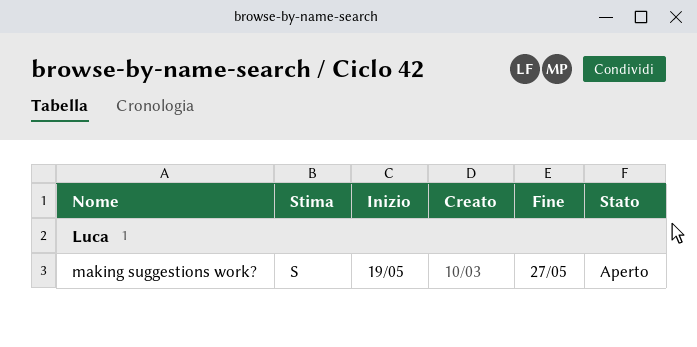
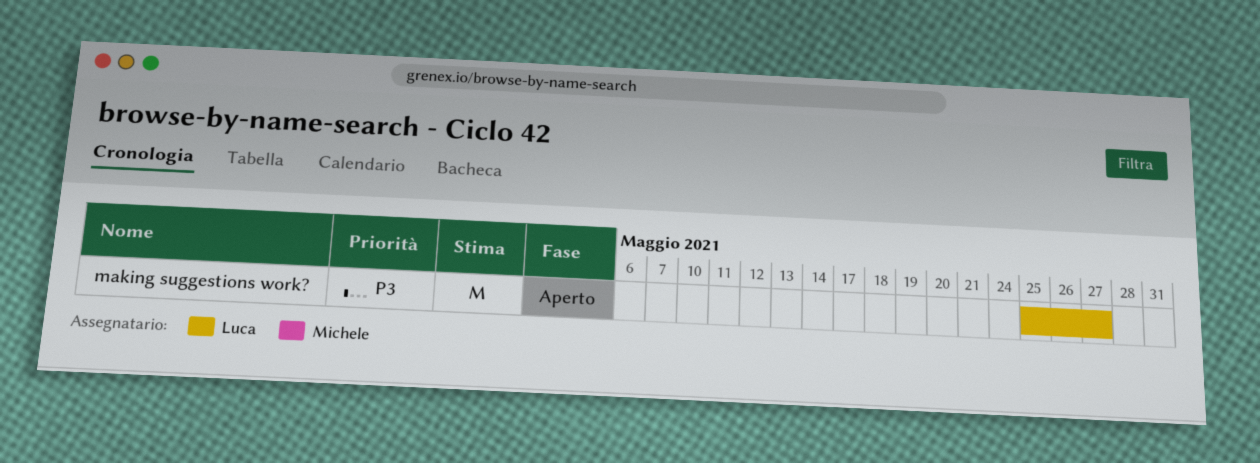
making suggestions work?, estimate: S -> M
making suggestions work?, start: May 19 -> May 25

